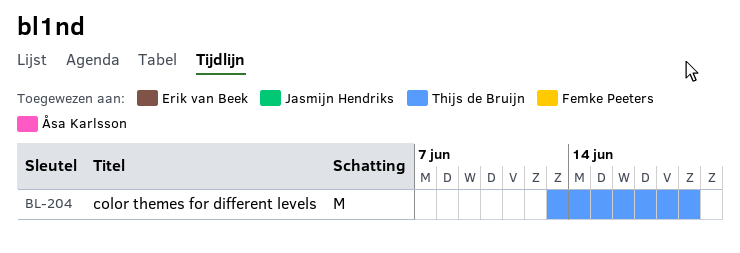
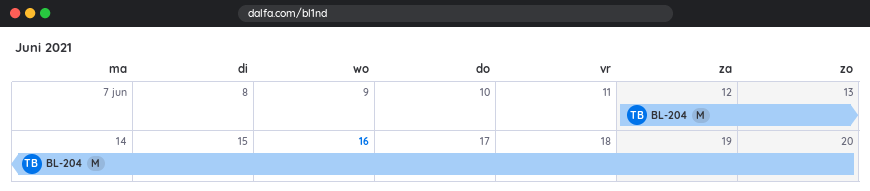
BL-204, start: Jun 13 -> Jun 12
BL-204, due: Jun 19 -> Jun 20

